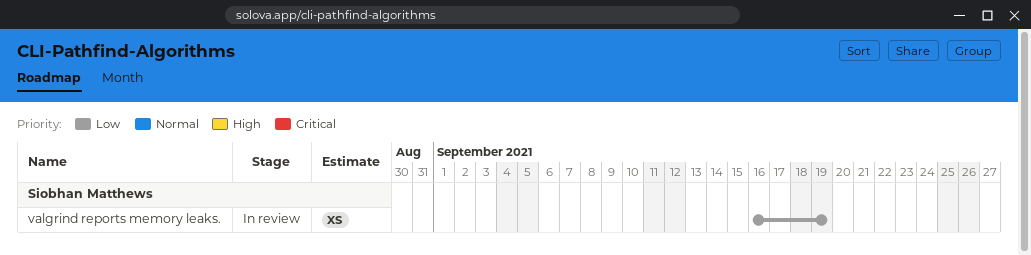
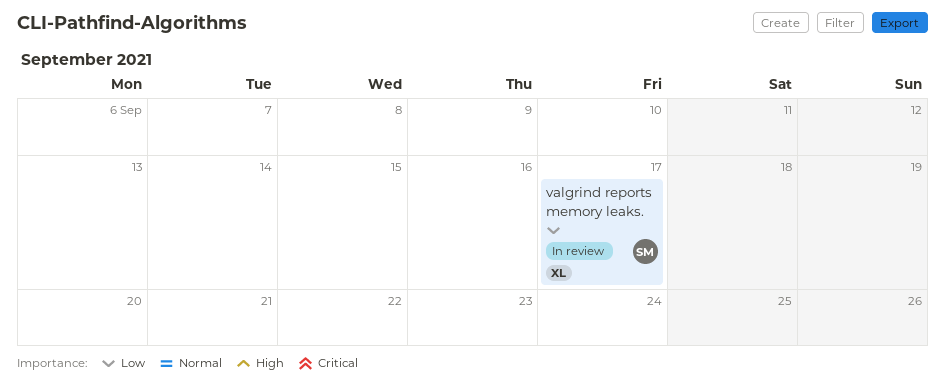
valgrind reports memory leaks., estimate: XS -> XL
valgrind reports memory leaks., due: Sep 19 -> Sep 17

